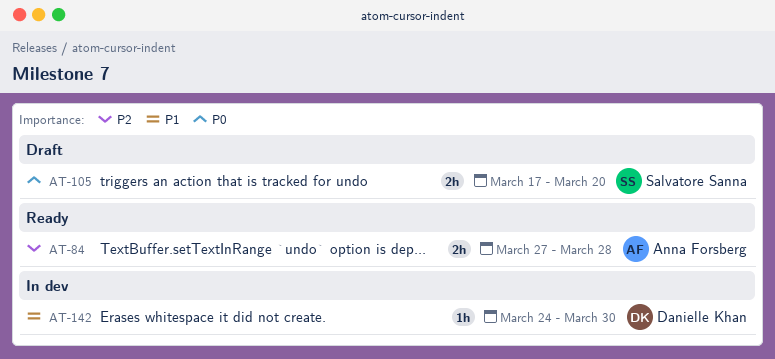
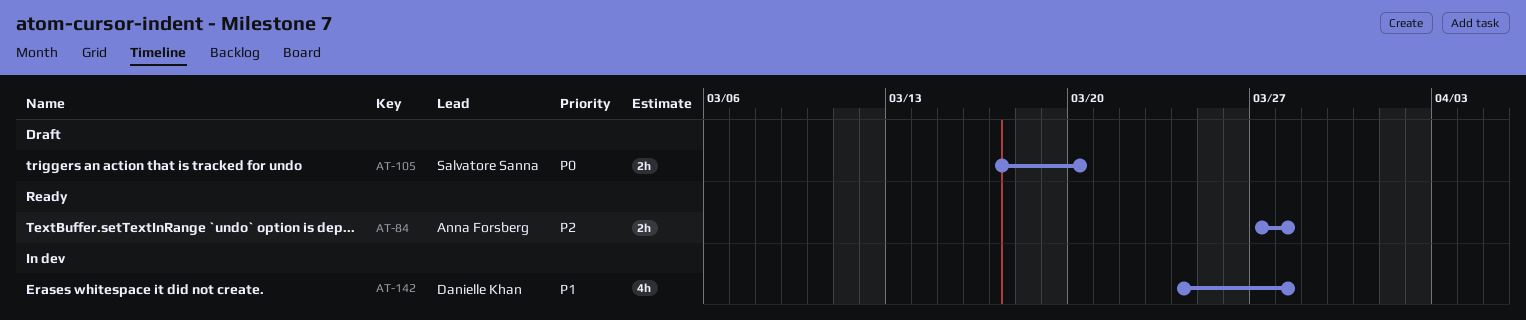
AT-142, estimate: 1h -> 4h
AT-142, due: Mar 30 -> Mar 28

